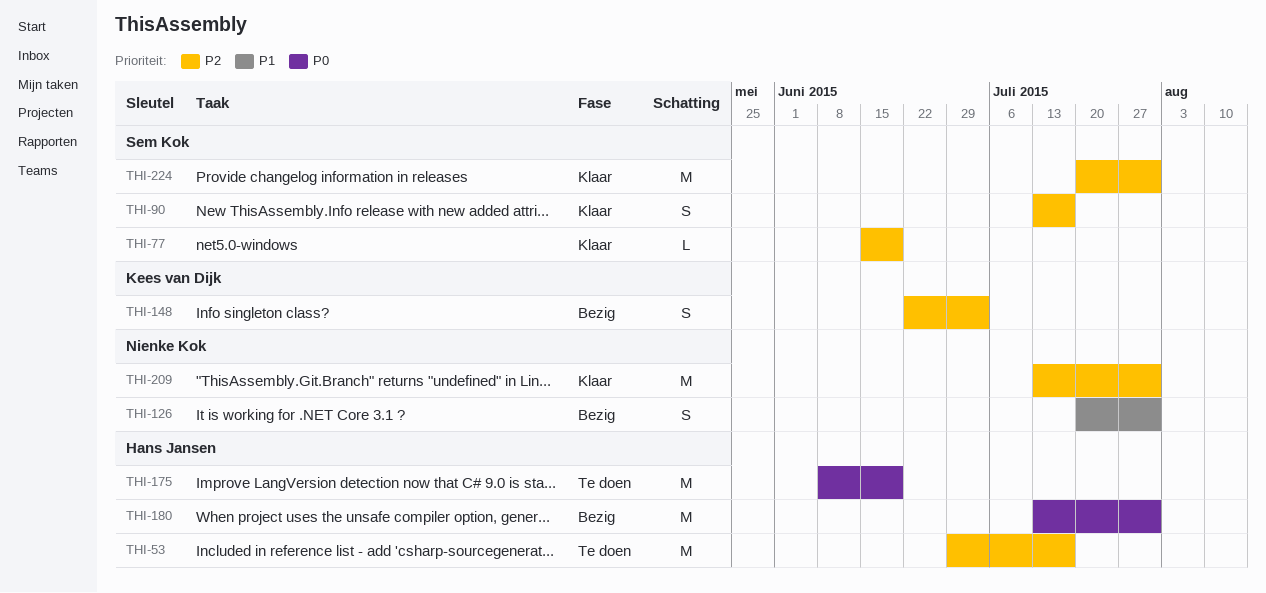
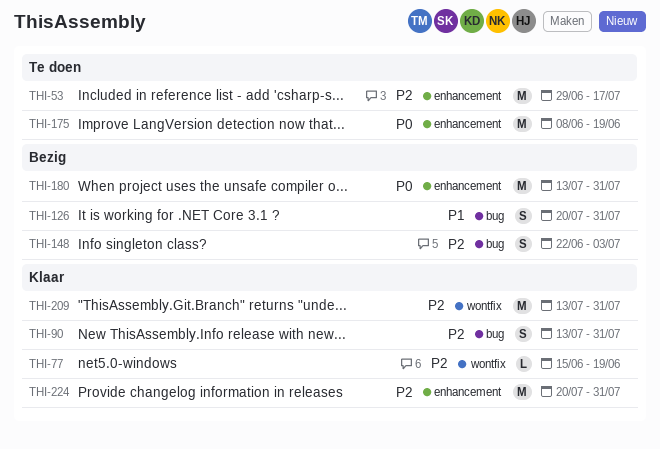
THI-90, due: Jul 17 -> Jul 31

